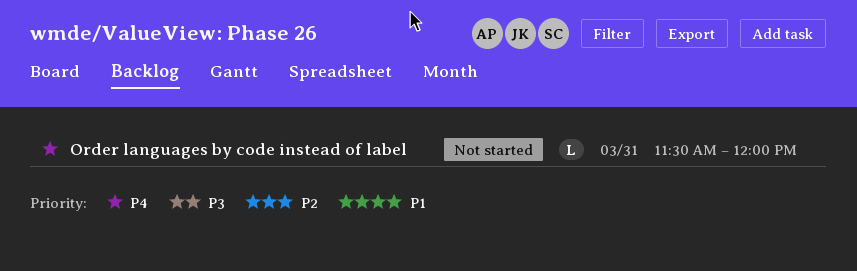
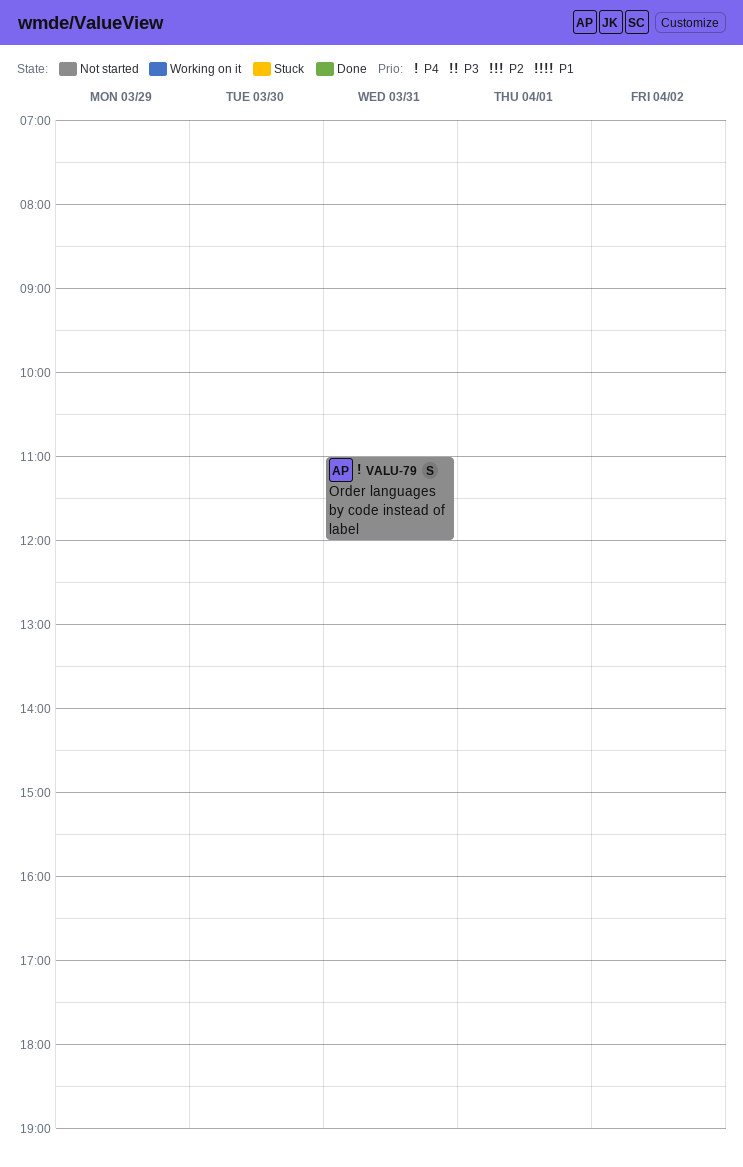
Order languages by code instead of label, estimate: L -> S
Order languages by code instead of label, begins: 11:30 -> 11:00

